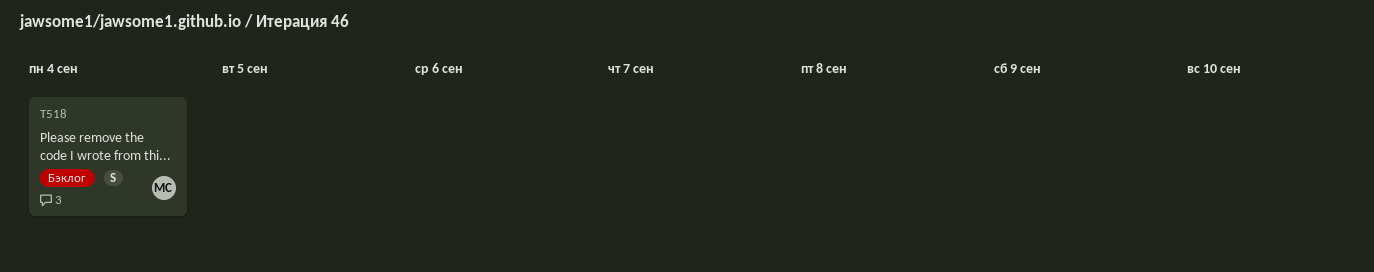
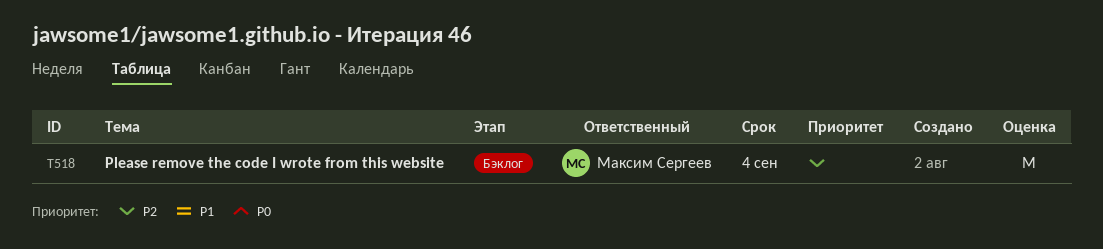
T518, estimate: S -> M

